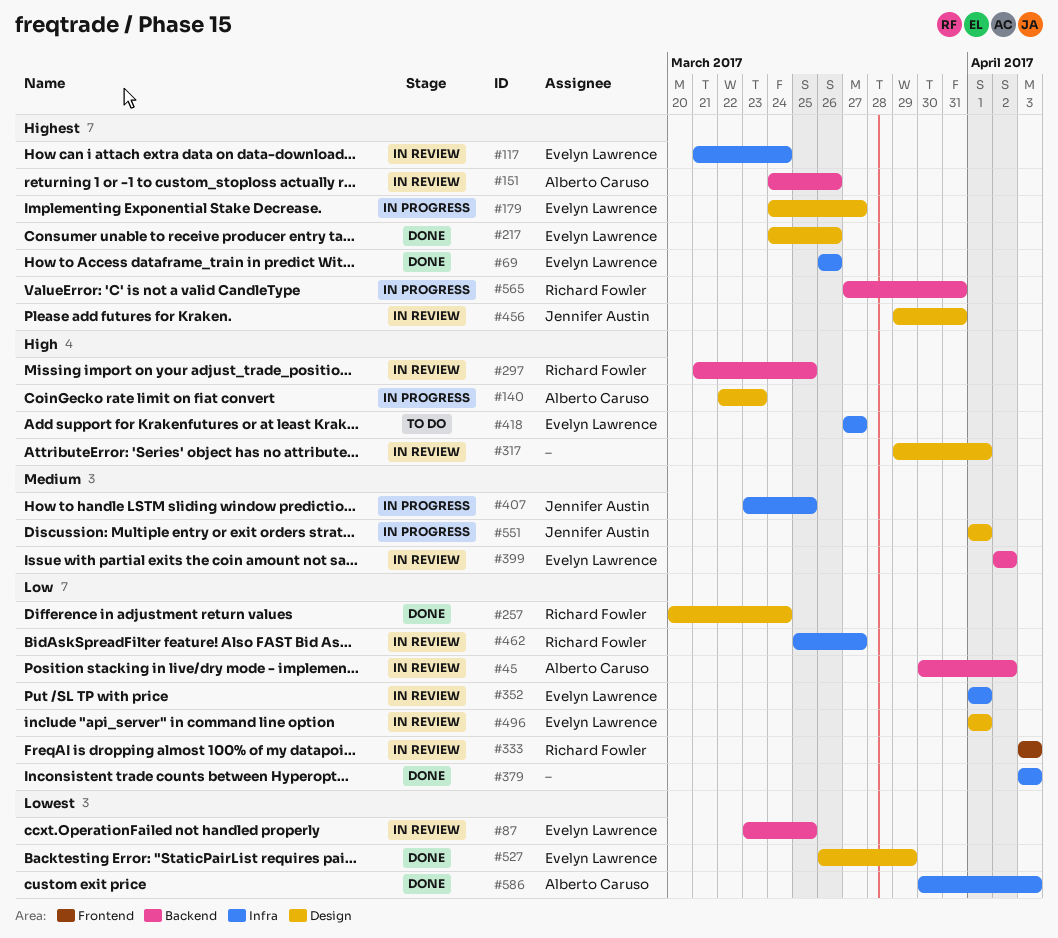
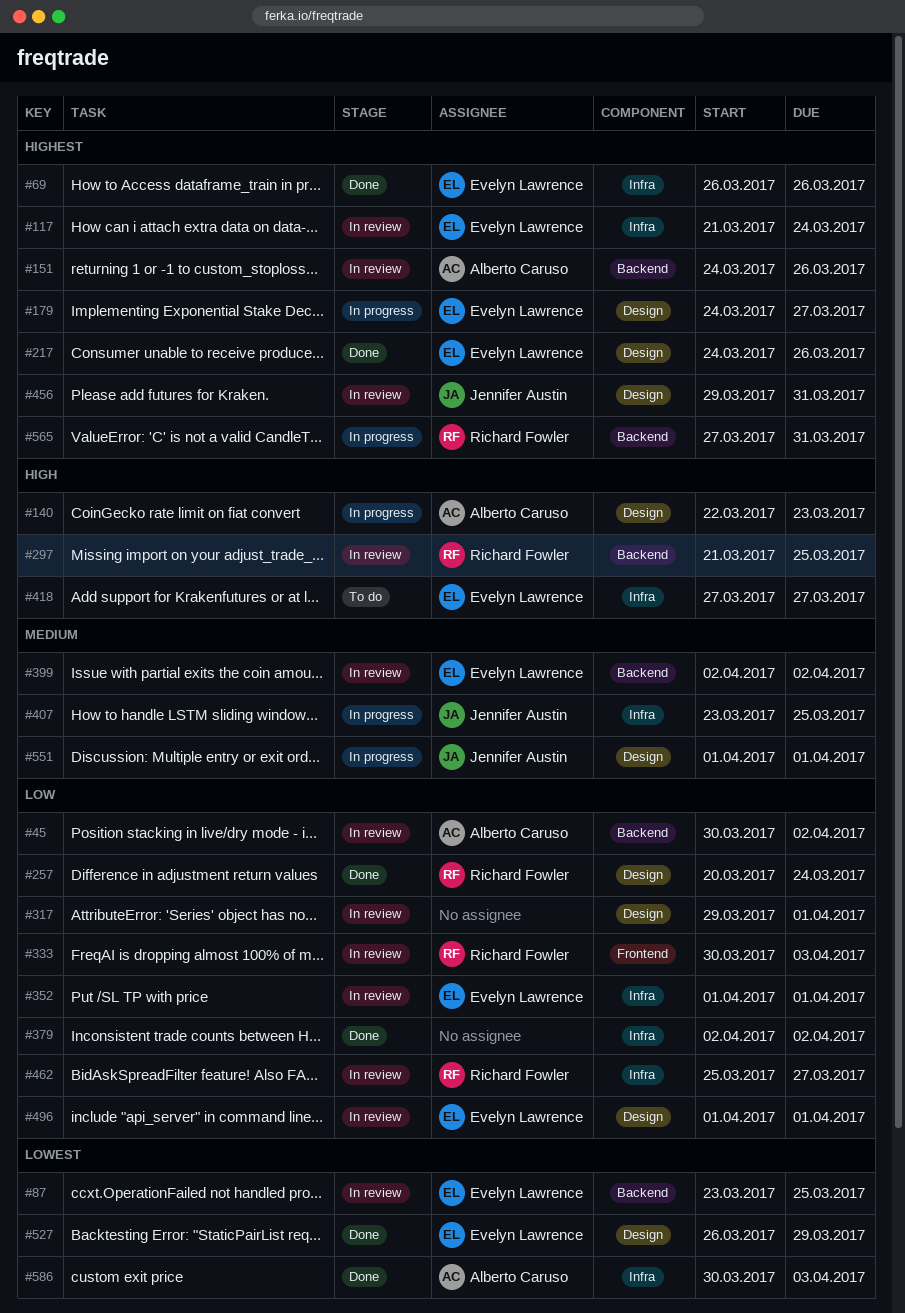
#317, priority: High -> Low
#333, start: Apr 3 -> Mar 30
#379, start: Apr 3 -> Apr 2
#379, due: Apr 3 -> Apr 2

